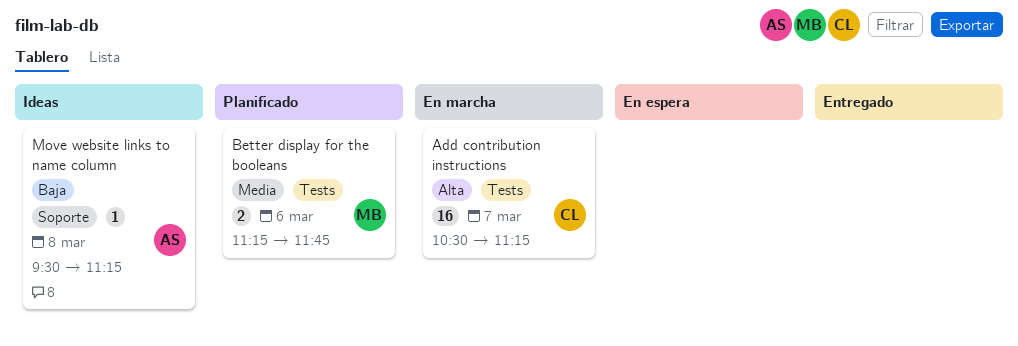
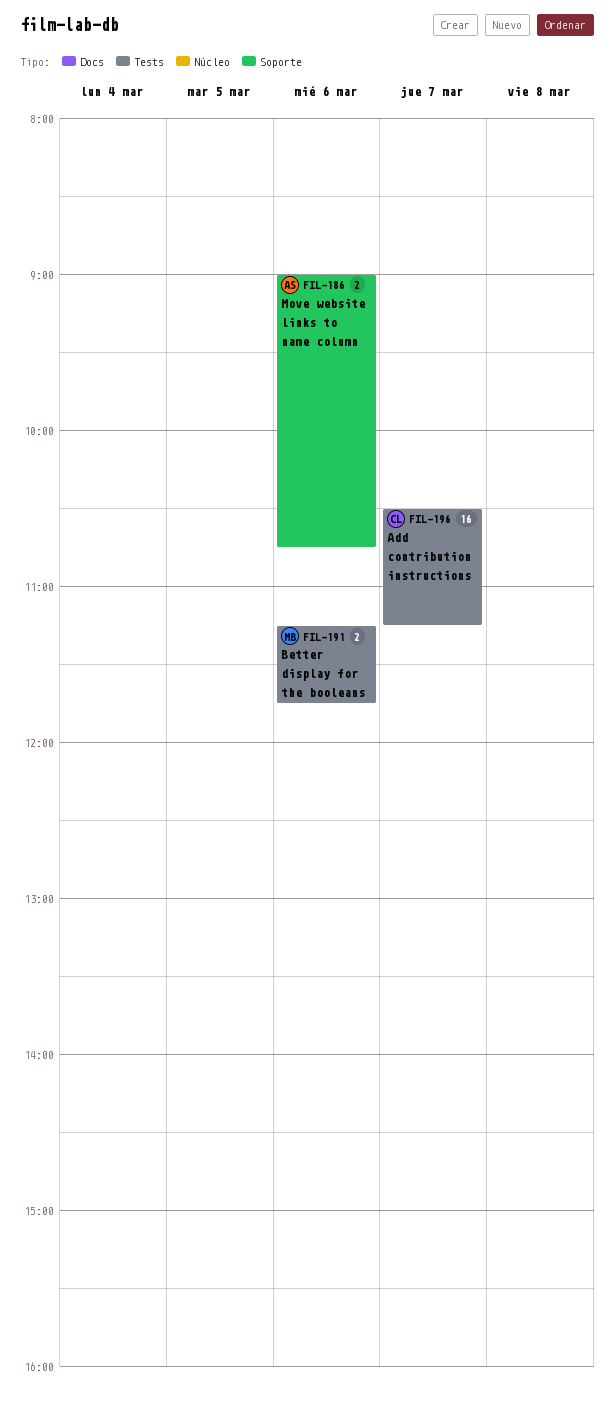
Move website links to name column, estimate: 1 -> 2
Move website links to name column, day: Mar 8 -> Mar 6
Move website links to name column, begins: 09:30 -> 09:00
Move website links to name column, ends: 11:15 -> 10:45

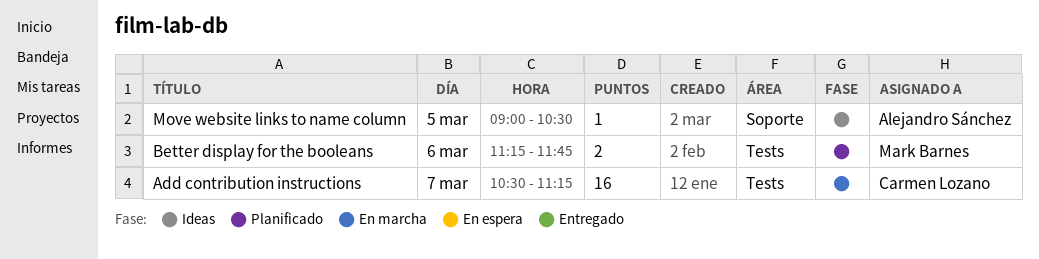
Move website links to name column, estimate: 2 -> 1
Move website links to name column, day: Mar 6 -> Mar 5
Move website links to name column, ends: 10:45 -> 10:30

